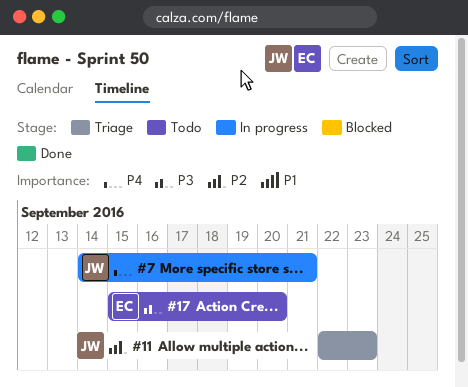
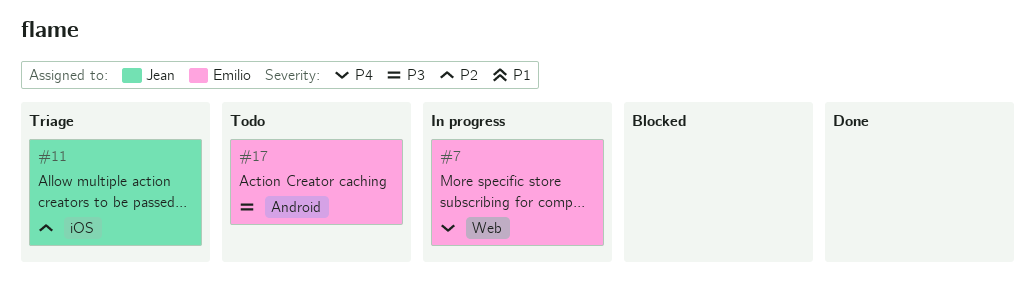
#7, owner: Jean -> Emilio

